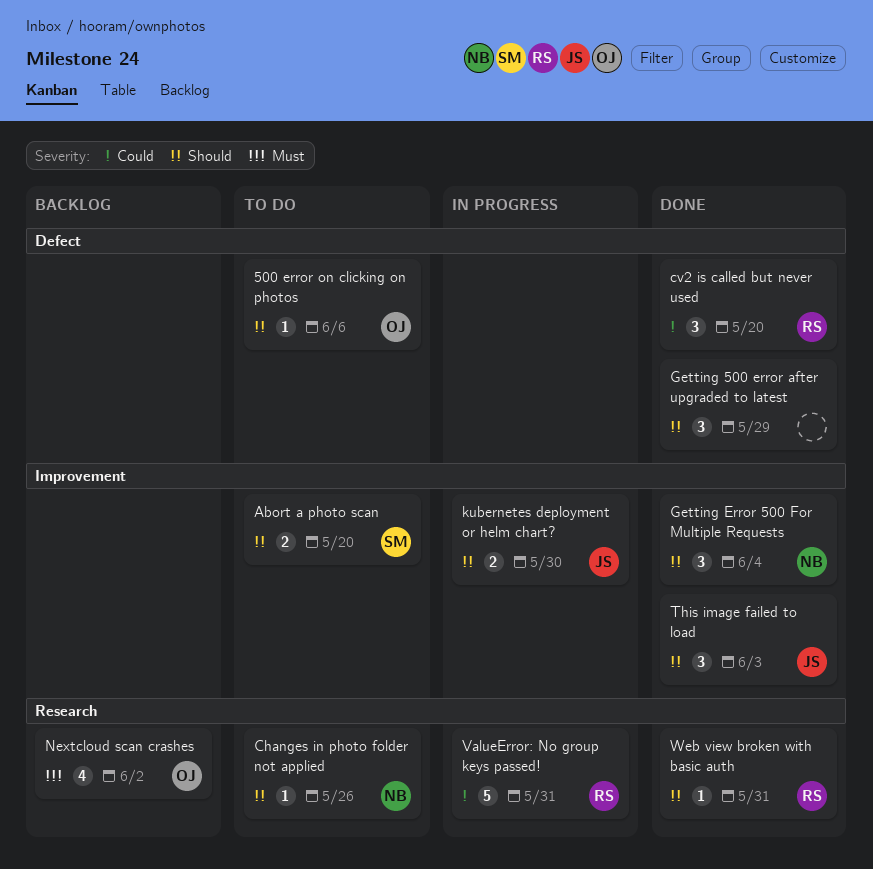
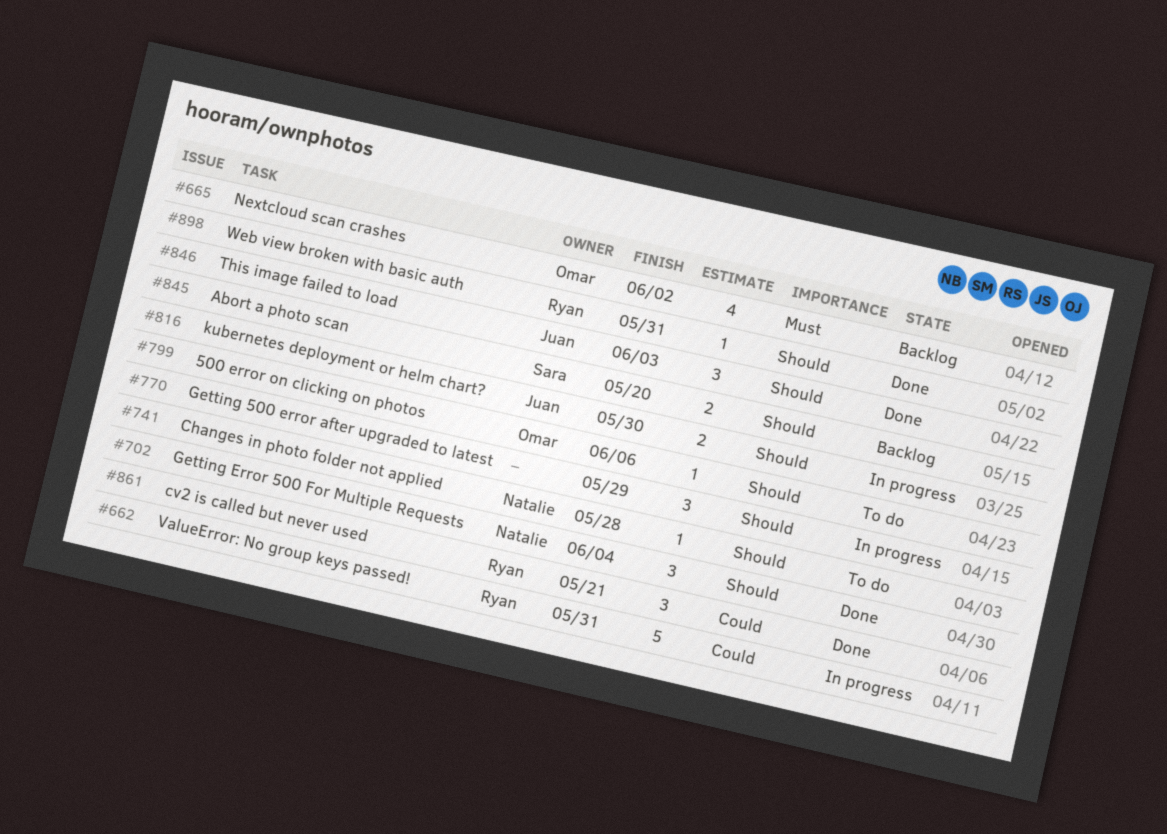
Abort a photo scan, status: To do -> Backlog
Changes in photo folder not applied, due: May 26 -> May 28
cv2 is called but never used, due: May 20 -> May 21
Getting 500 error after upgraded to latest, status: Done -> In progress

